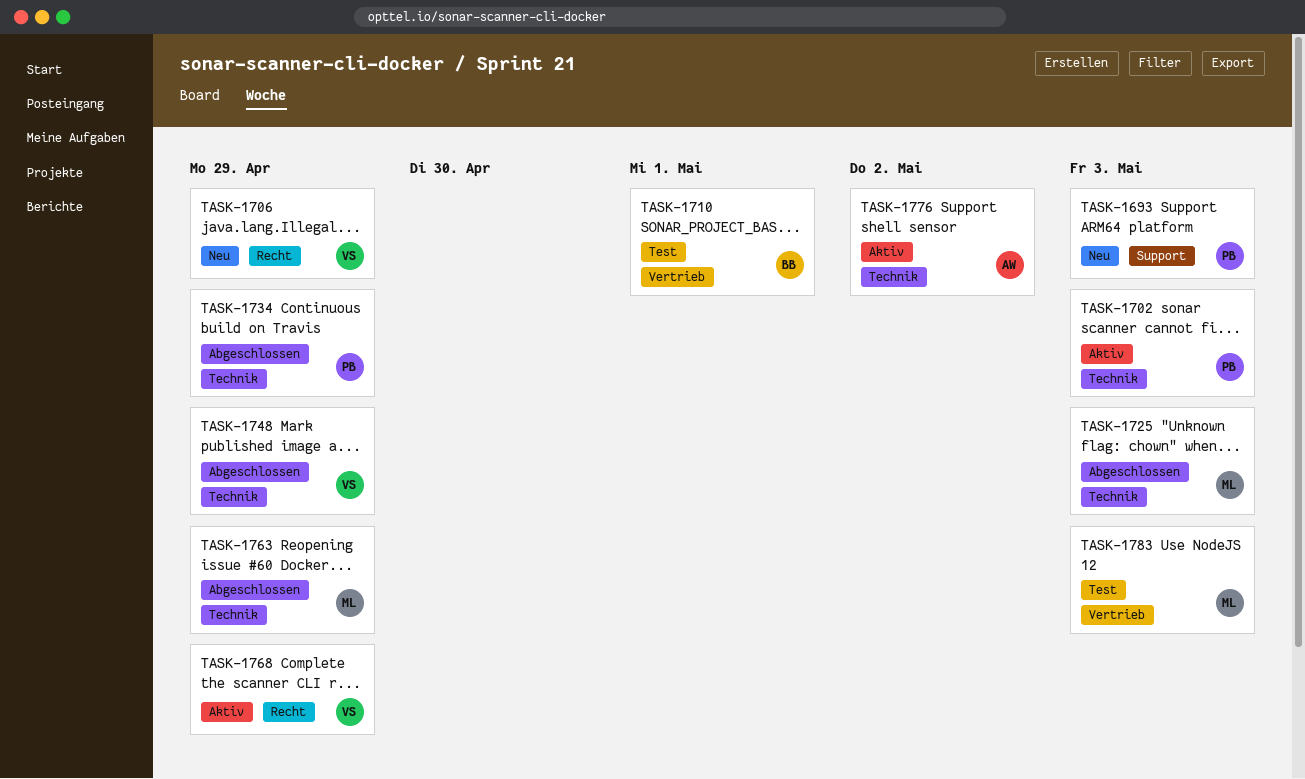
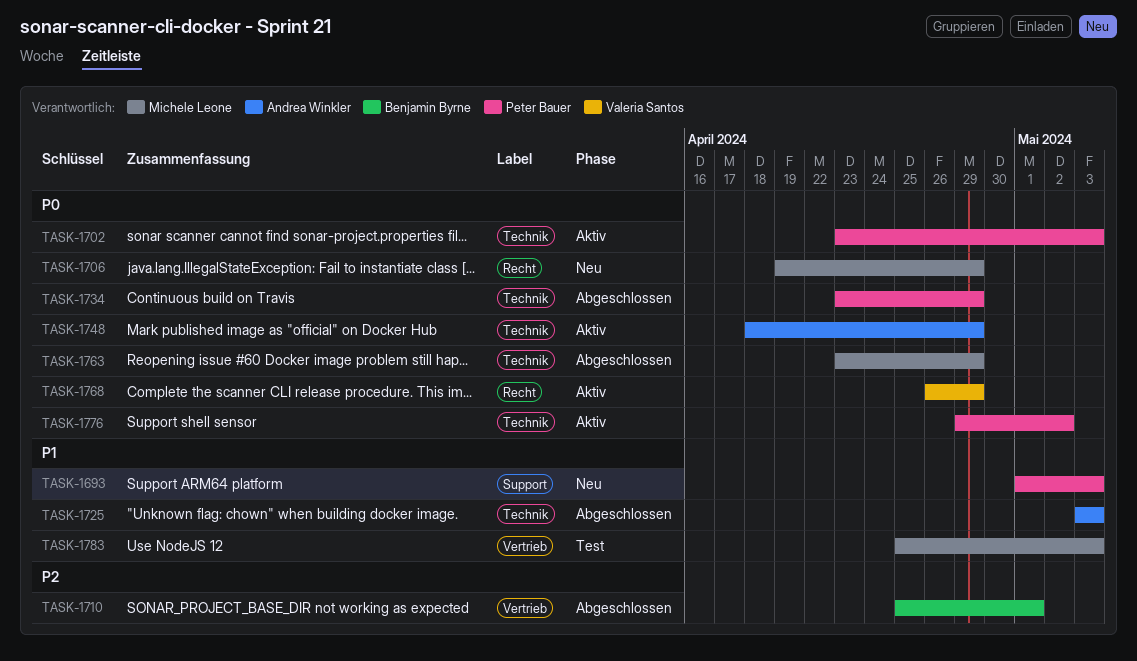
TASK-1706, owner: Valeria Santos -> Michele Leone
TASK-1710, status: Test -> Abgeschlossen
TASK-1725, owner: Michele Leone -> Andrea Winkler
TASK-1748, status: Abgeschlossen -> Aktiv
TASK-1748, owner: Valeria Santos -> Andrea Winkler
TASK-1776, owner: Andrea Winkler -> Peter Bauer

